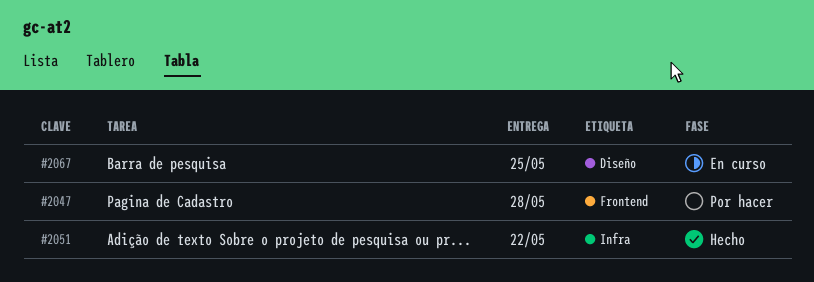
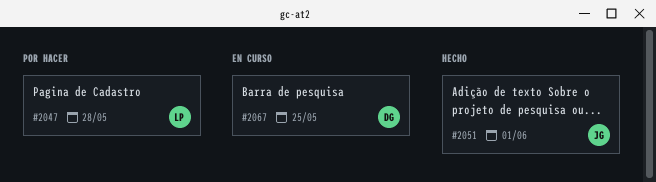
#2051, due: May 22 -> Jun 1

